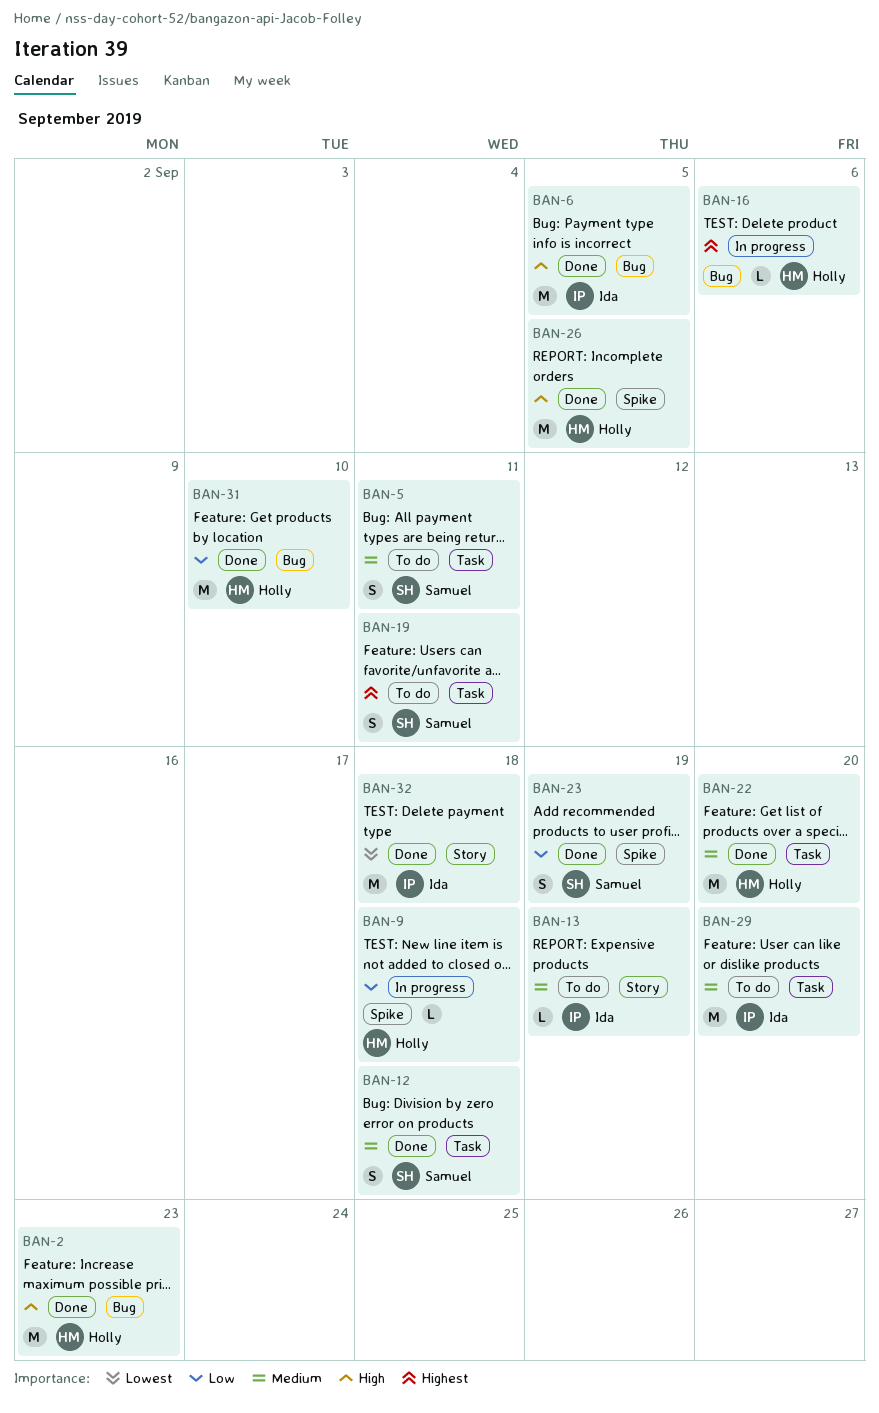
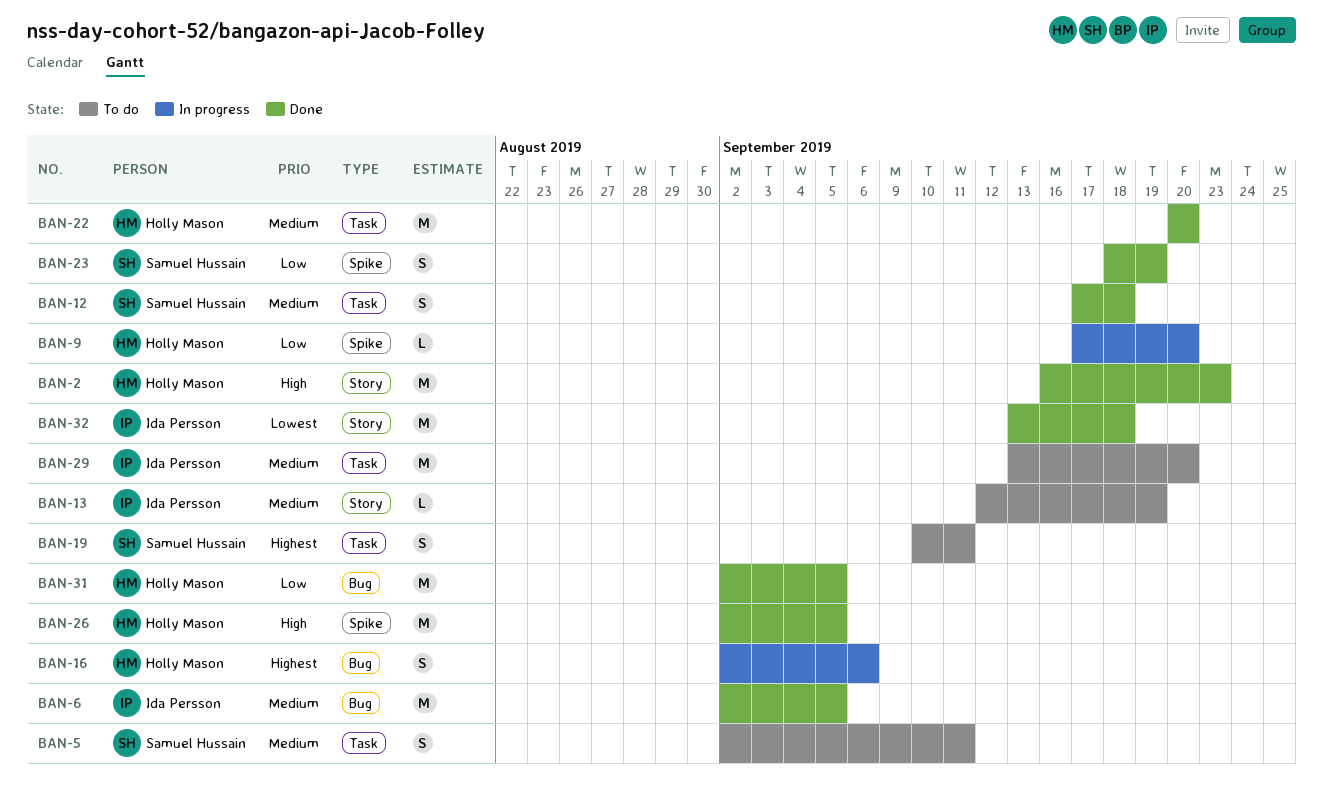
BAN-2, label: Bug -> Story
BAN-6, priority: High -> Medium
BAN-9, due: Sep 18 -> Sep 20
BAN-16, estimate: L -> S
BAN-31, due: Sep 10 -> Sep 5

